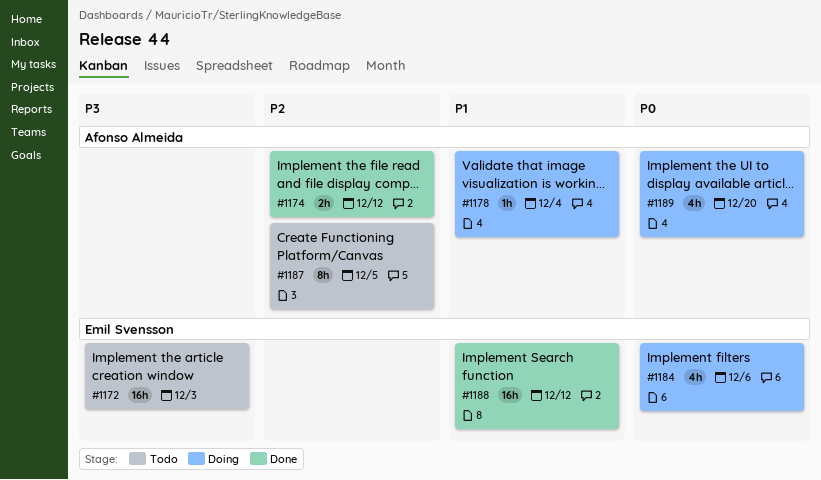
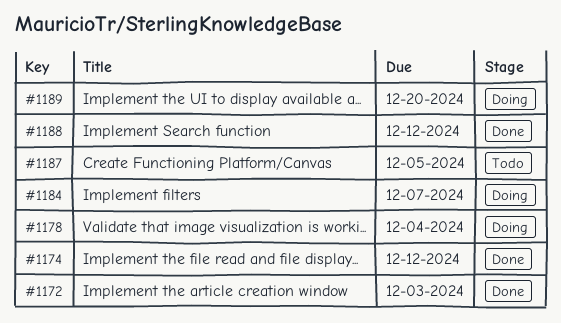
#1172, status: Todo -> Done
#1184, due: Dec 6 -> Dec 7

